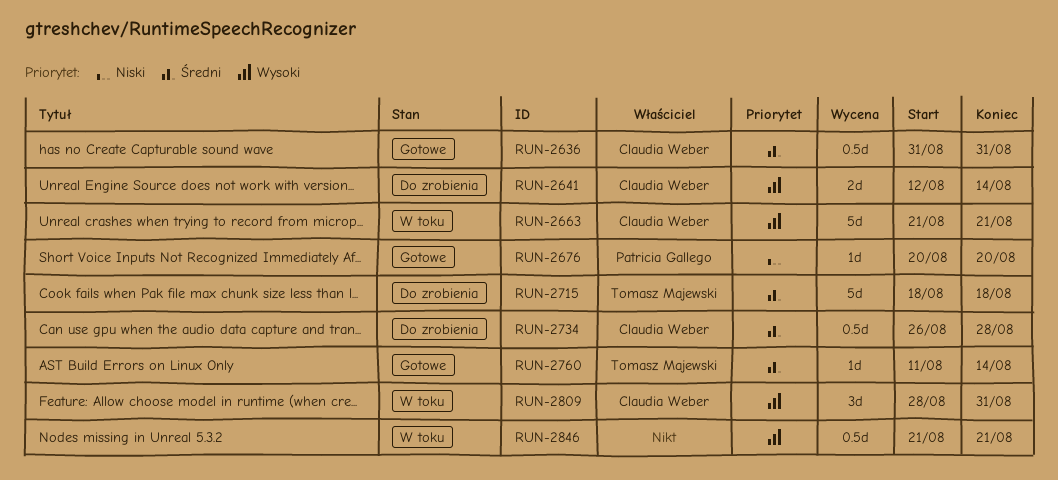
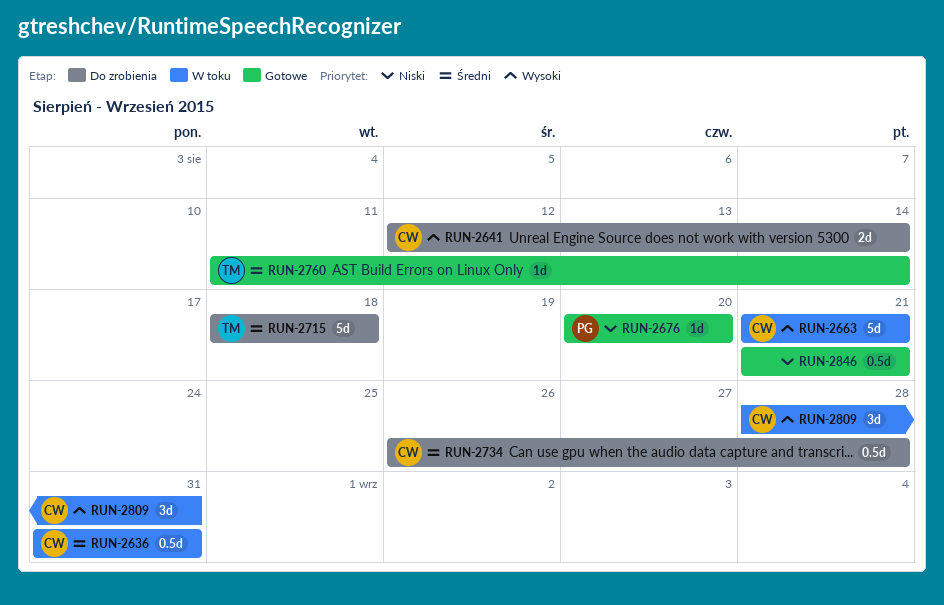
RUN-2636, status: Gotowe -> W toku
RUN-2846, status: W toku -> Gotowe
RUN-2846, priority: Wysoki -> Niski

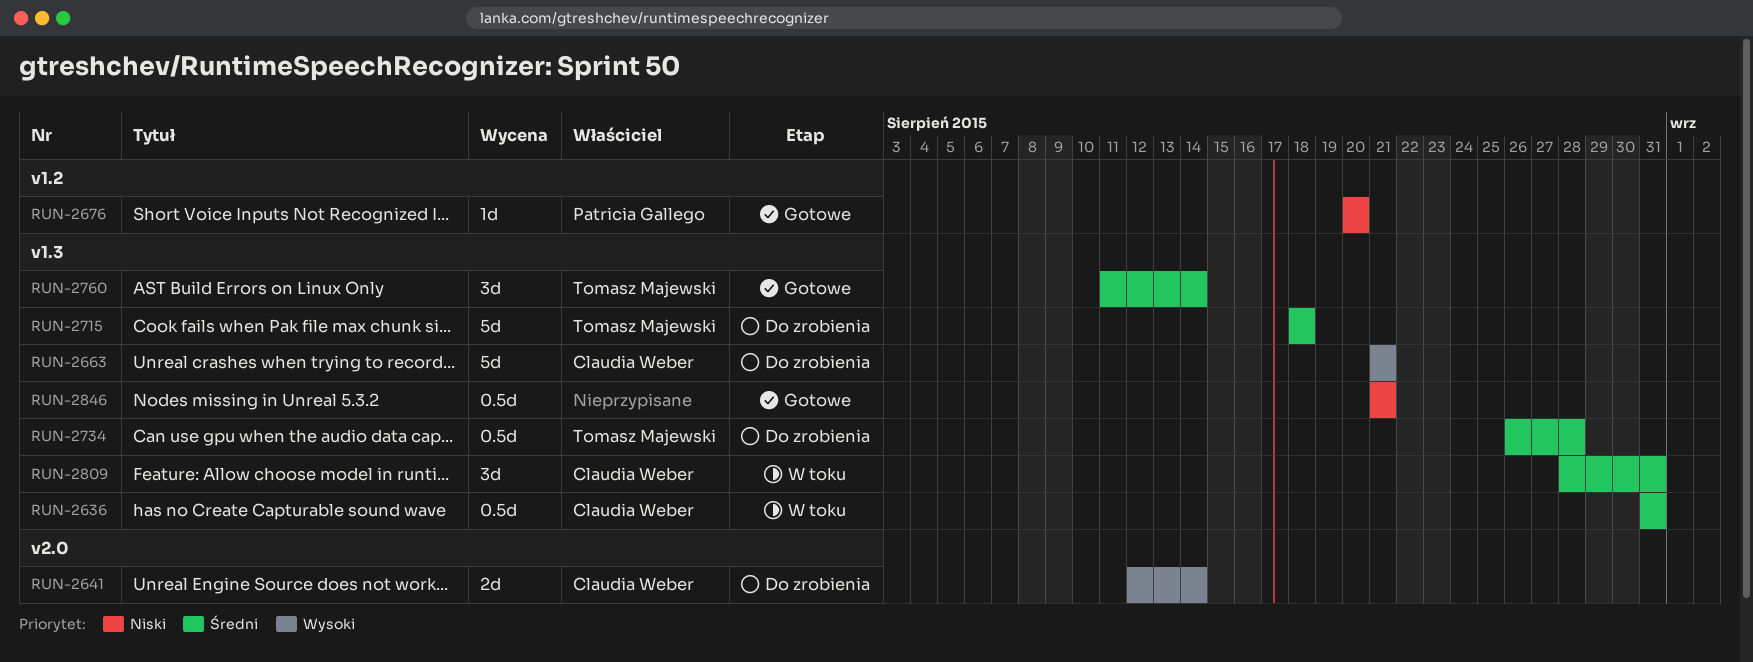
RUN-2663, status: W toku -> Do zrobienia
RUN-2734, owner: Claudia Weber -> Tomasz Majewski
RUN-2760, estimate: 1d -> 3d
RUN-2809, priority: Wysoki -> Średni

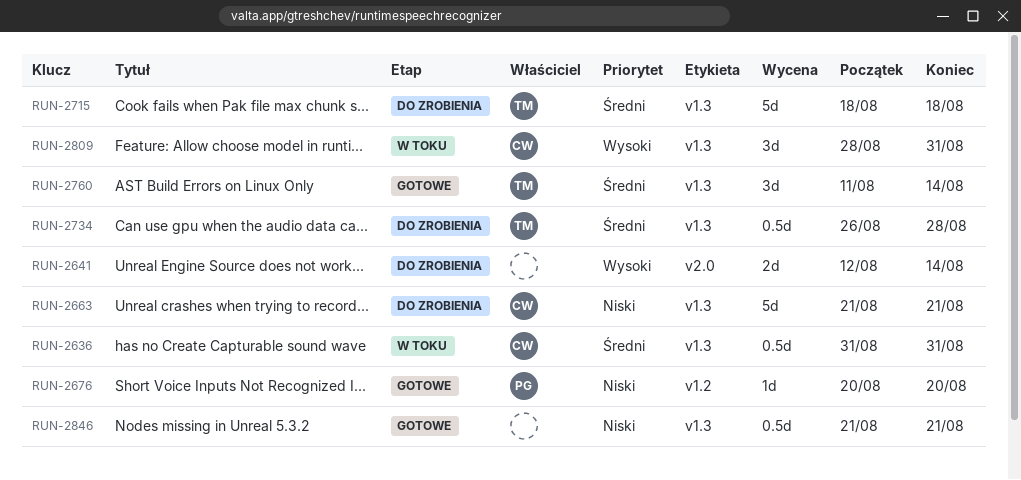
RUN-2641, owner: Claudia Weber -> none
RUN-2663, priority: Wysoki -> Niski
RUN-2809, priority: Średni -> Wysoki

